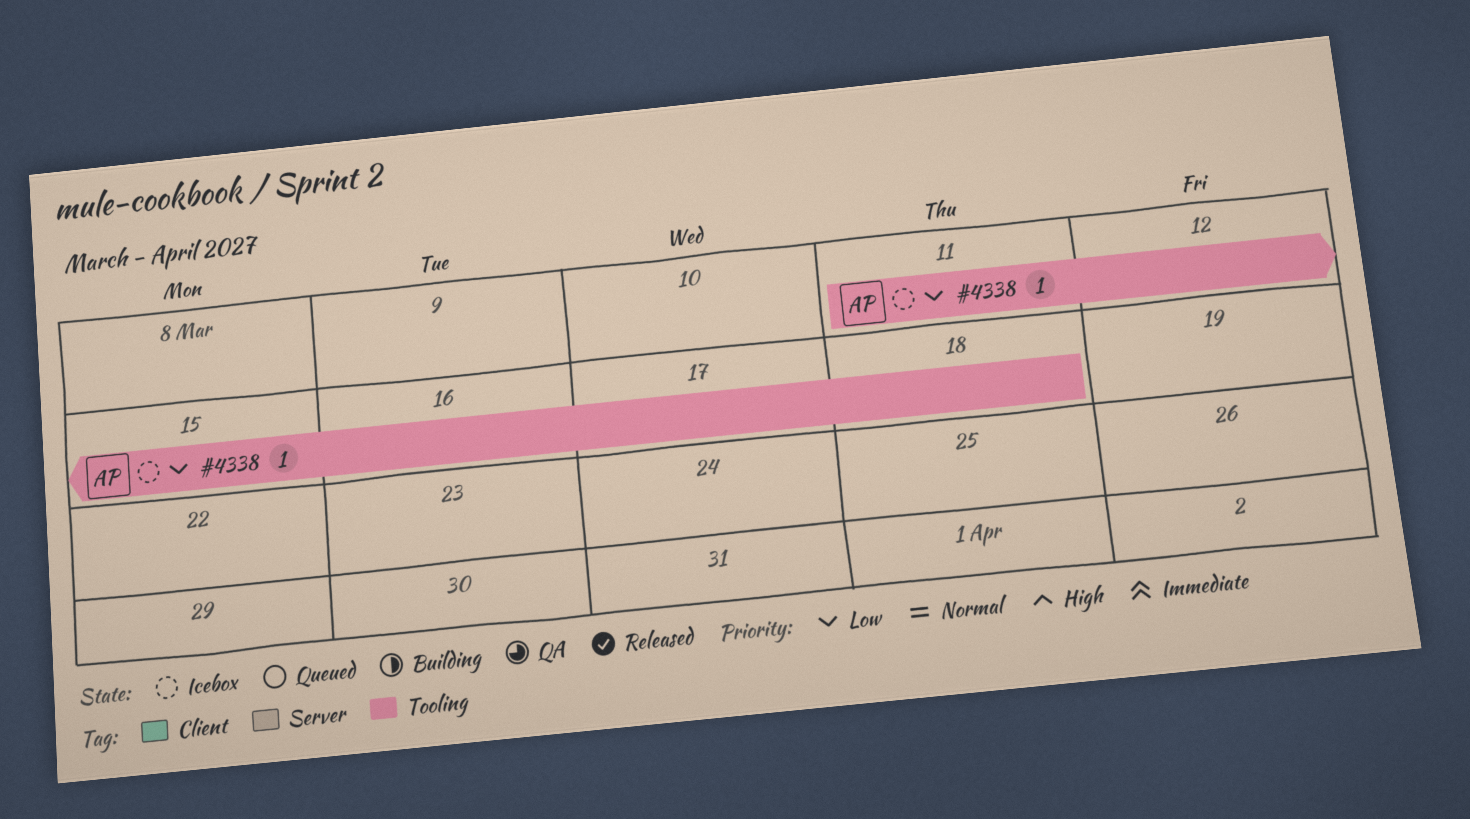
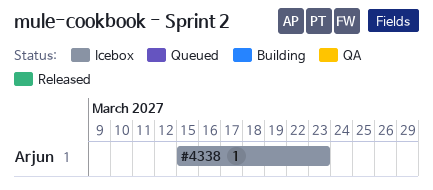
#4338, start: Mar 11 -> Mar 15
#4338, due: Mar 18 -> Mar 23

